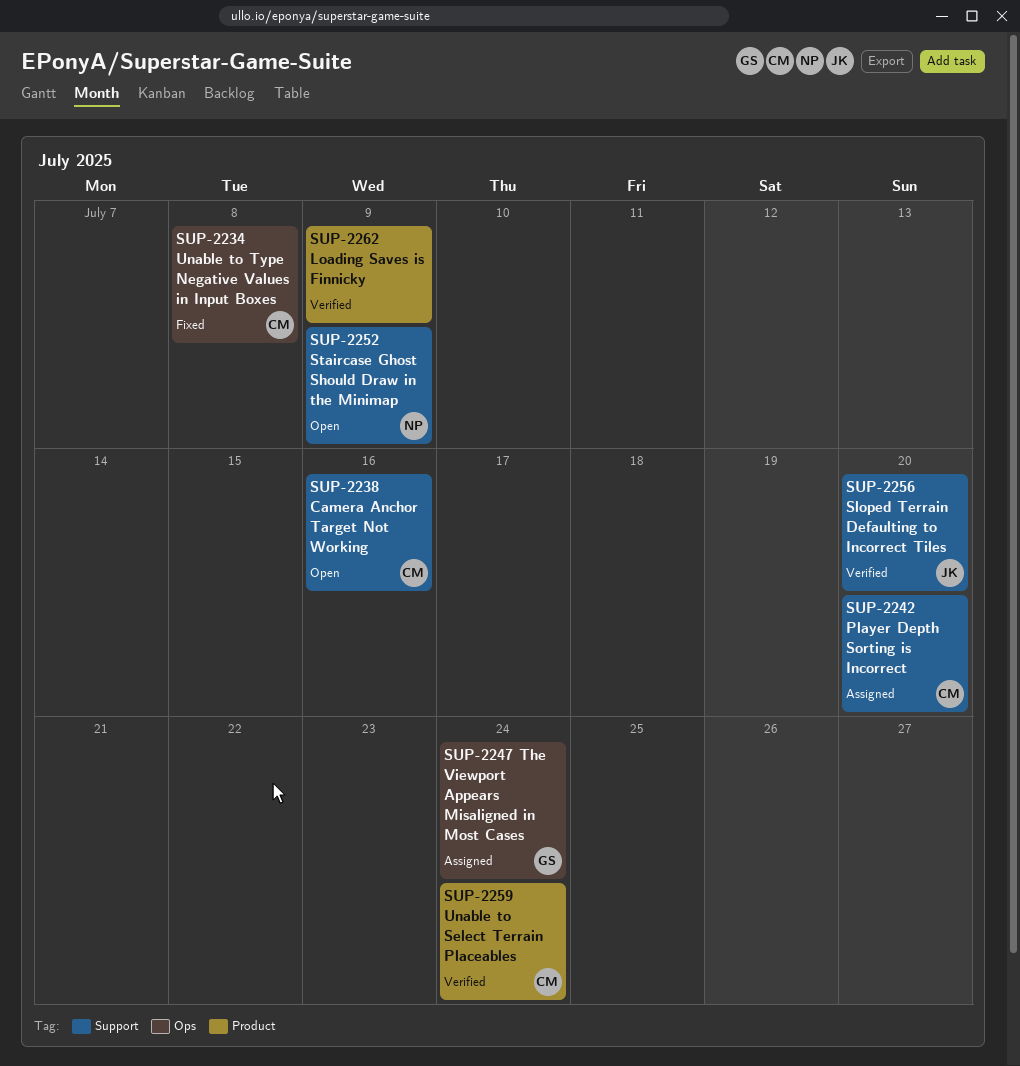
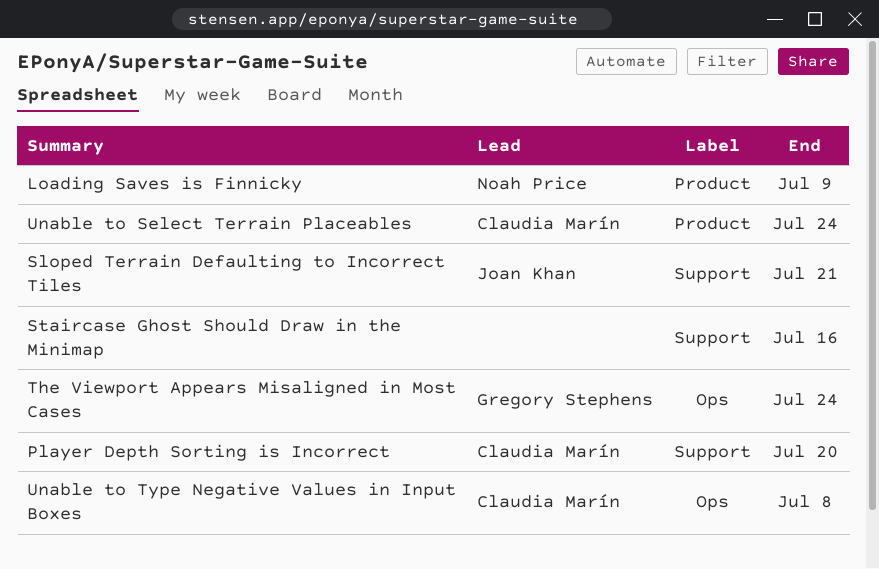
Camera Anchor Target Not Working: present -> none
Loading Saves is Finnicky, owner: none -> Noah Price
Sloped Terrain Defaulting to Incorrect Tiles, due: Jul 20 -> Jul 21
Staircase Ghost Should Draw in the Minimap, owner: Noah Price -> none
Staircase Ghost Should Draw in the Minimap, due: Jul 9 -> Jul 16

